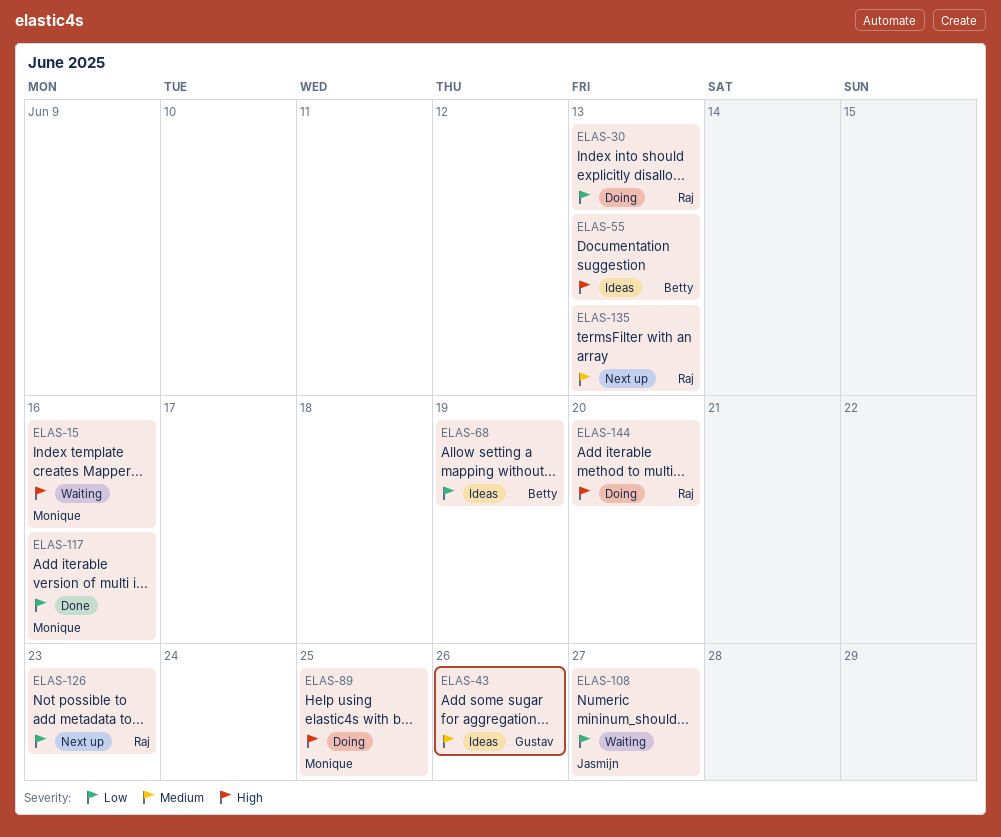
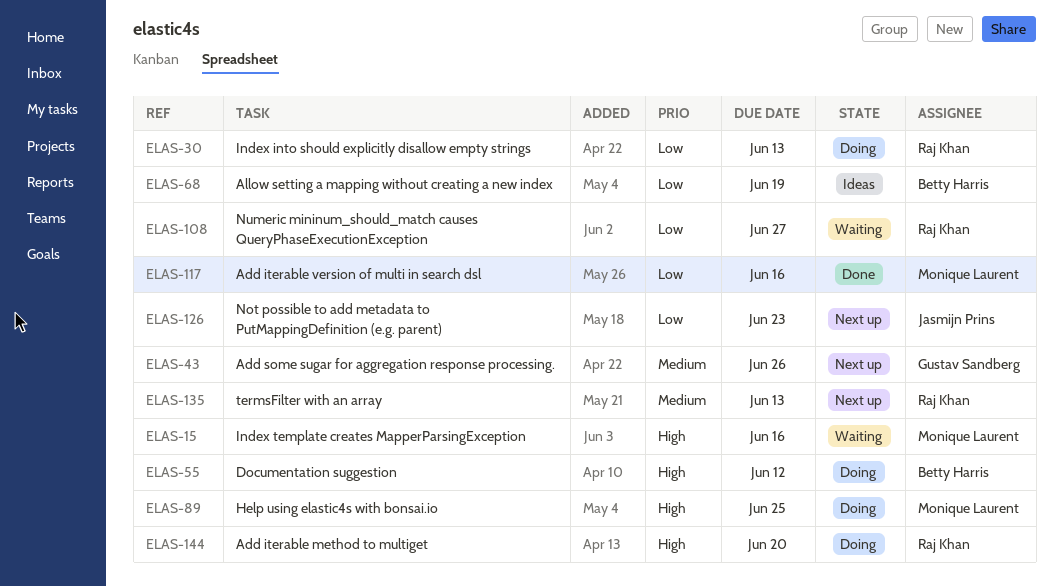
ELAS-43, status: Ideas -> Next up
ELAS-55, status: Ideas -> Doing
ELAS-55, due: Jun 13 -> Jun 12
ELAS-108, owner: Jasmijn Prins -> Raj Khan
ELAS-126, owner: Raj Khan -> Jasmijn Prins

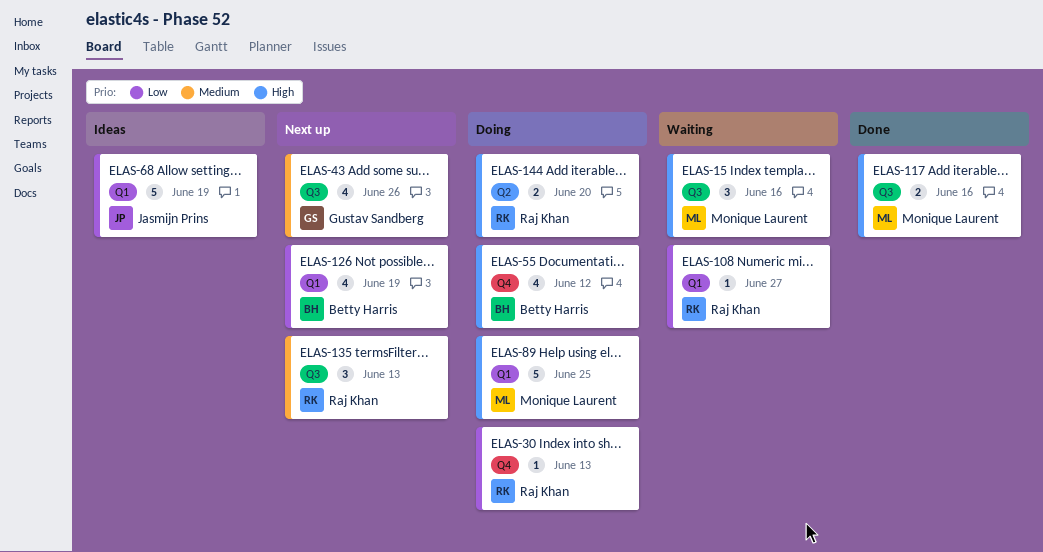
ELAS-68, owner: Betty Harris -> Jasmijn Prins
ELAS-117, priority: Low -> High
ELAS-126, owner: Jasmijn Prins -> Betty Harris
ELAS-126, due: Jun 23 -> Jun 19

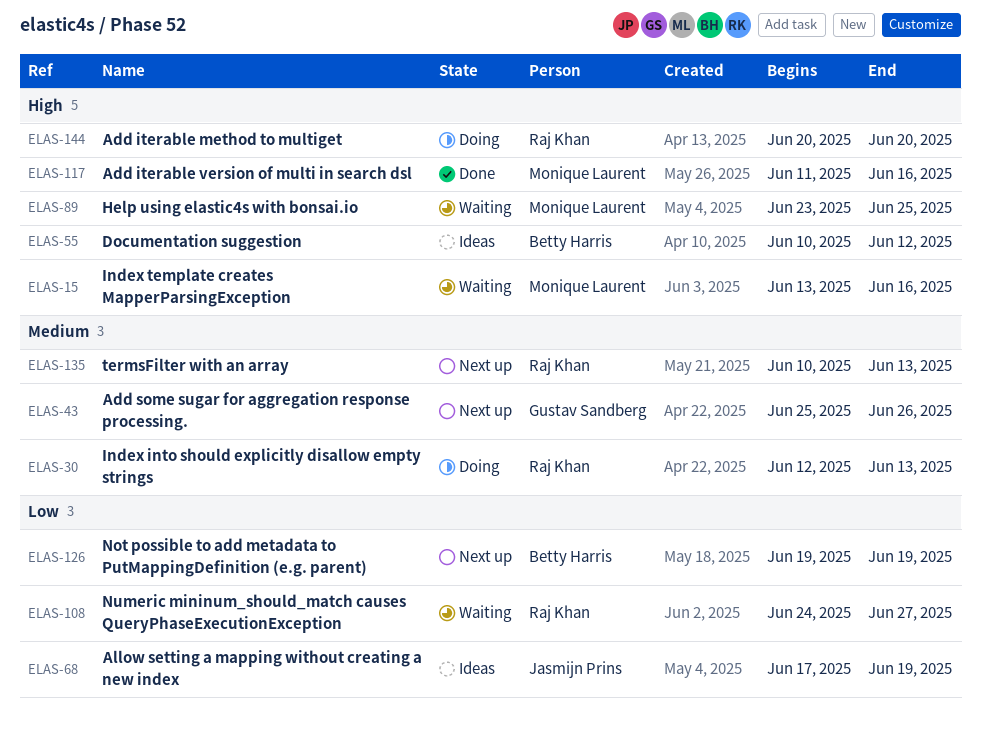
ELAS-30, priority: Low -> Medium
ELAS-55, status: Doing -> Ideas
ELAS-89, status: Doing -> Waiting

